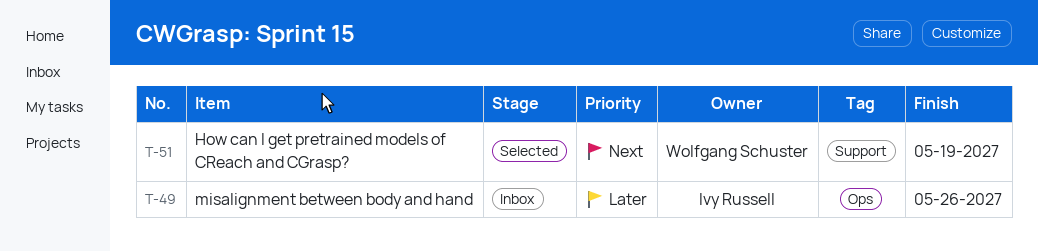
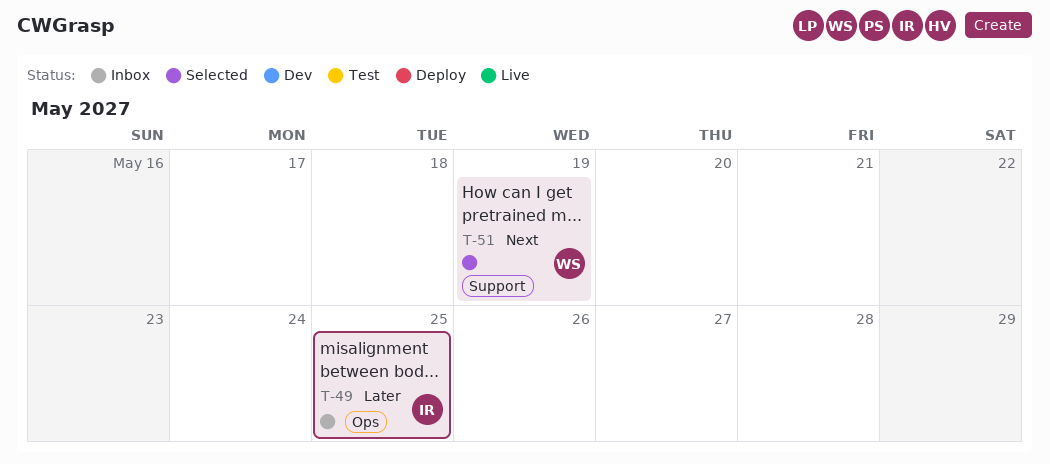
T-49, due: May 26 -> May 25

